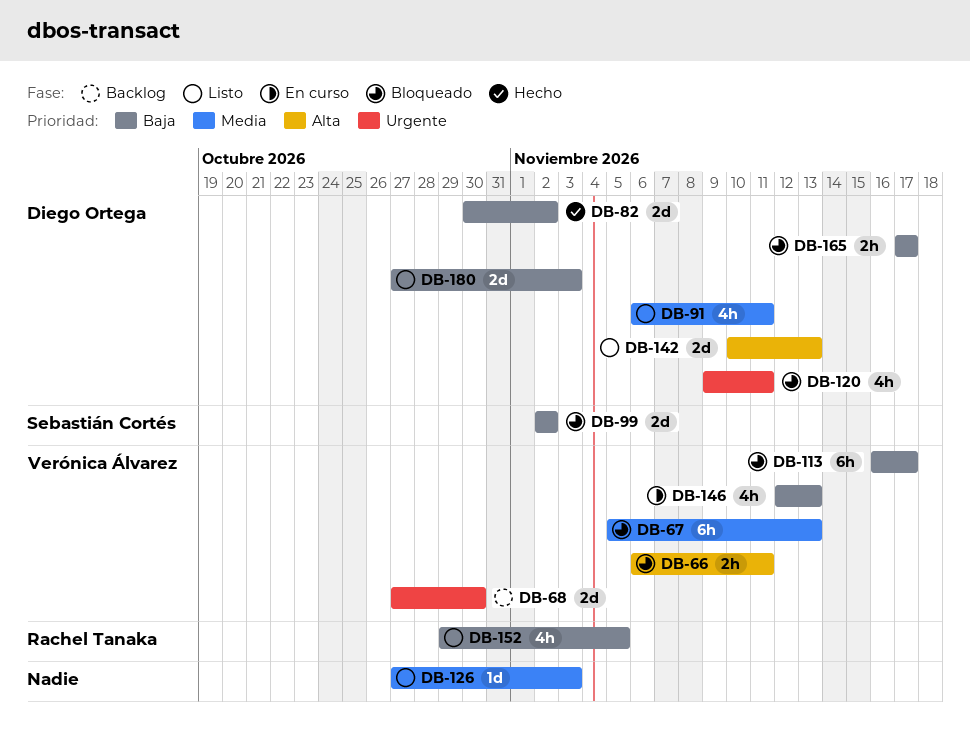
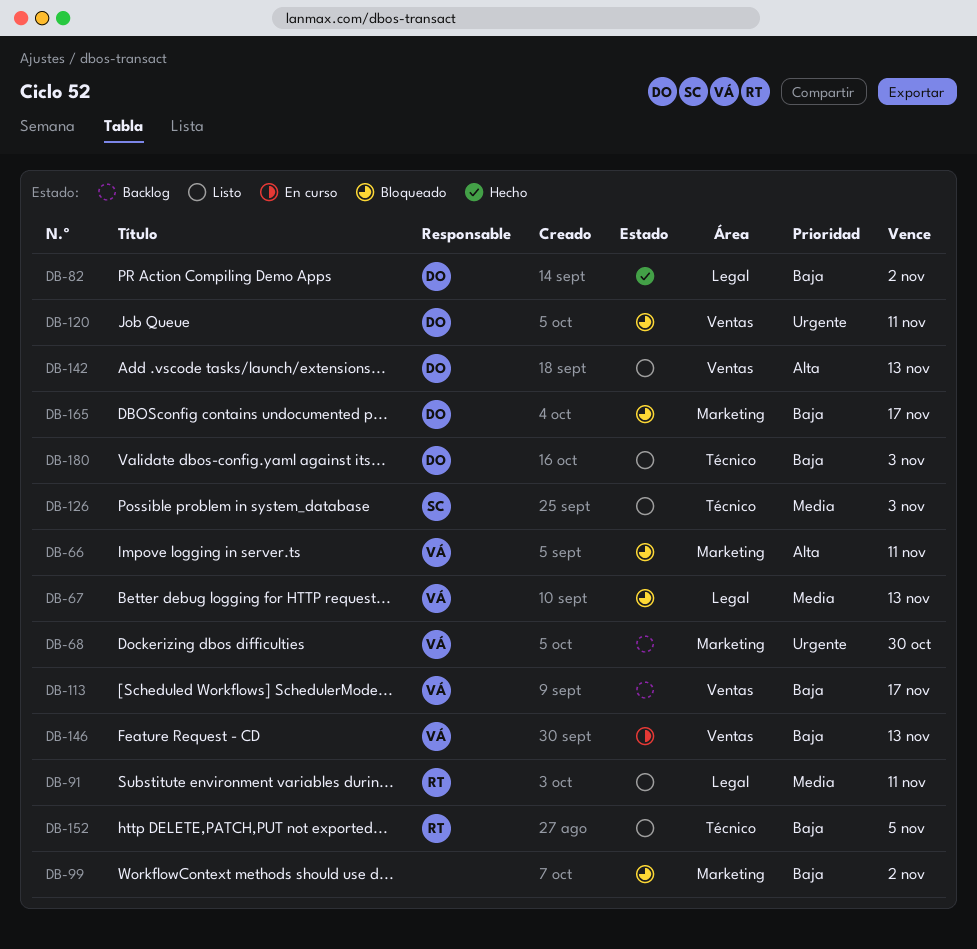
DB-91, owner: Diego Ortega -> Rachel Tanaka
DB-99, owner: Sebastián Cortés -> none
DB-113, status: Bloqueado -> Backlog
DB-126, owner: none -> Sebastián Cortés

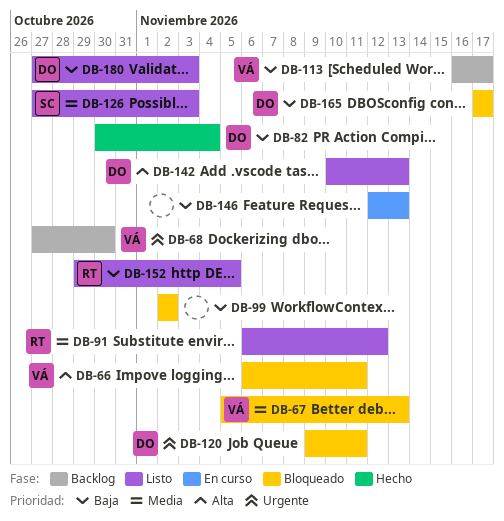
DB-82, due: Nov 2 -> Nov 4
DB-91, due: Nov 11 -> Nov 12
DB-146, owner: VÁ -> none

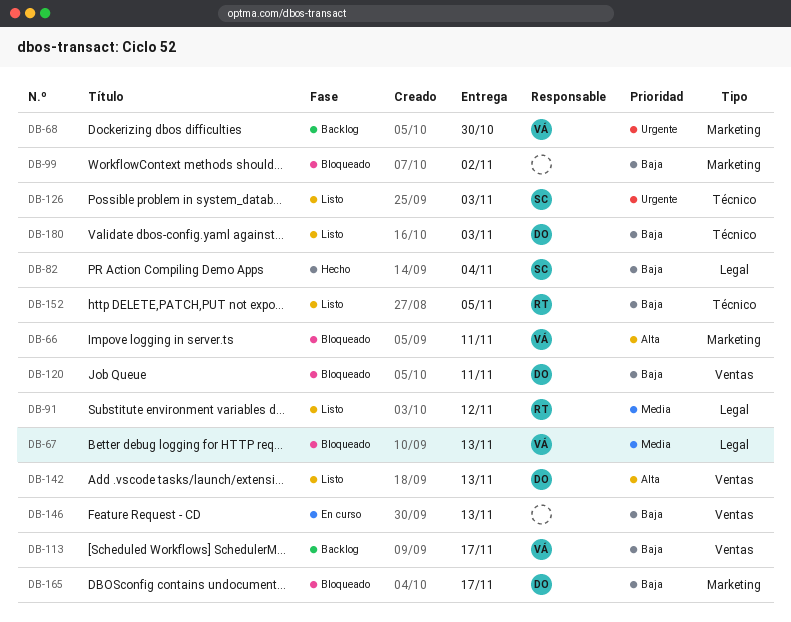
DB-82, owner: DO -> SC
DB-120, priority: Urgente -> Baja
DB-126, priority: Media -> Urgente

